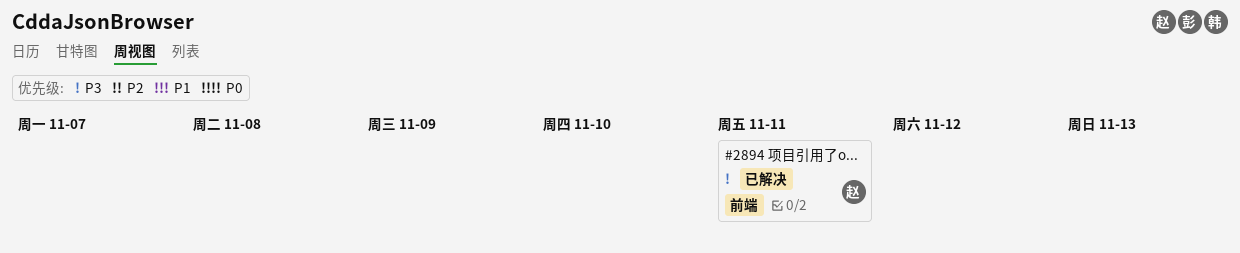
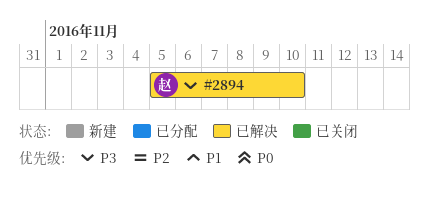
#2894, due: Nov 11 -> Nov 10

